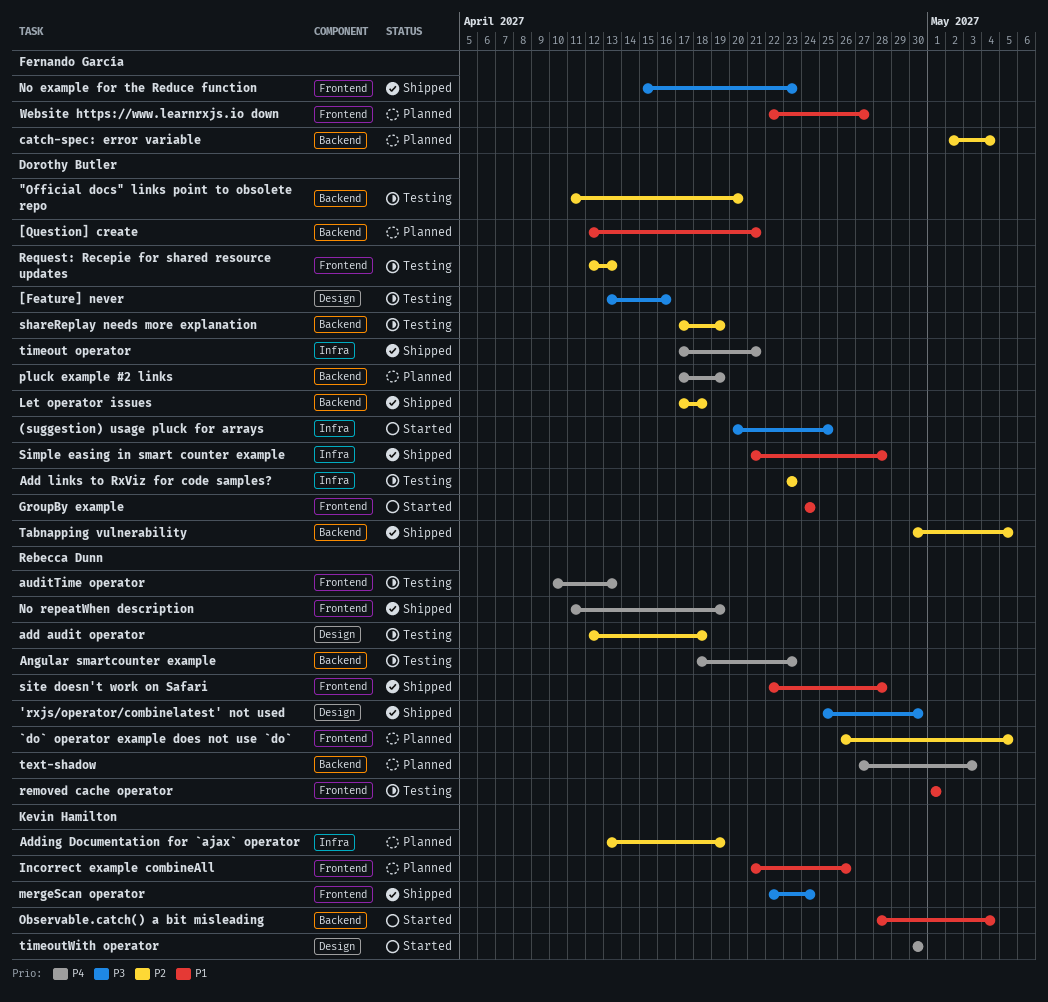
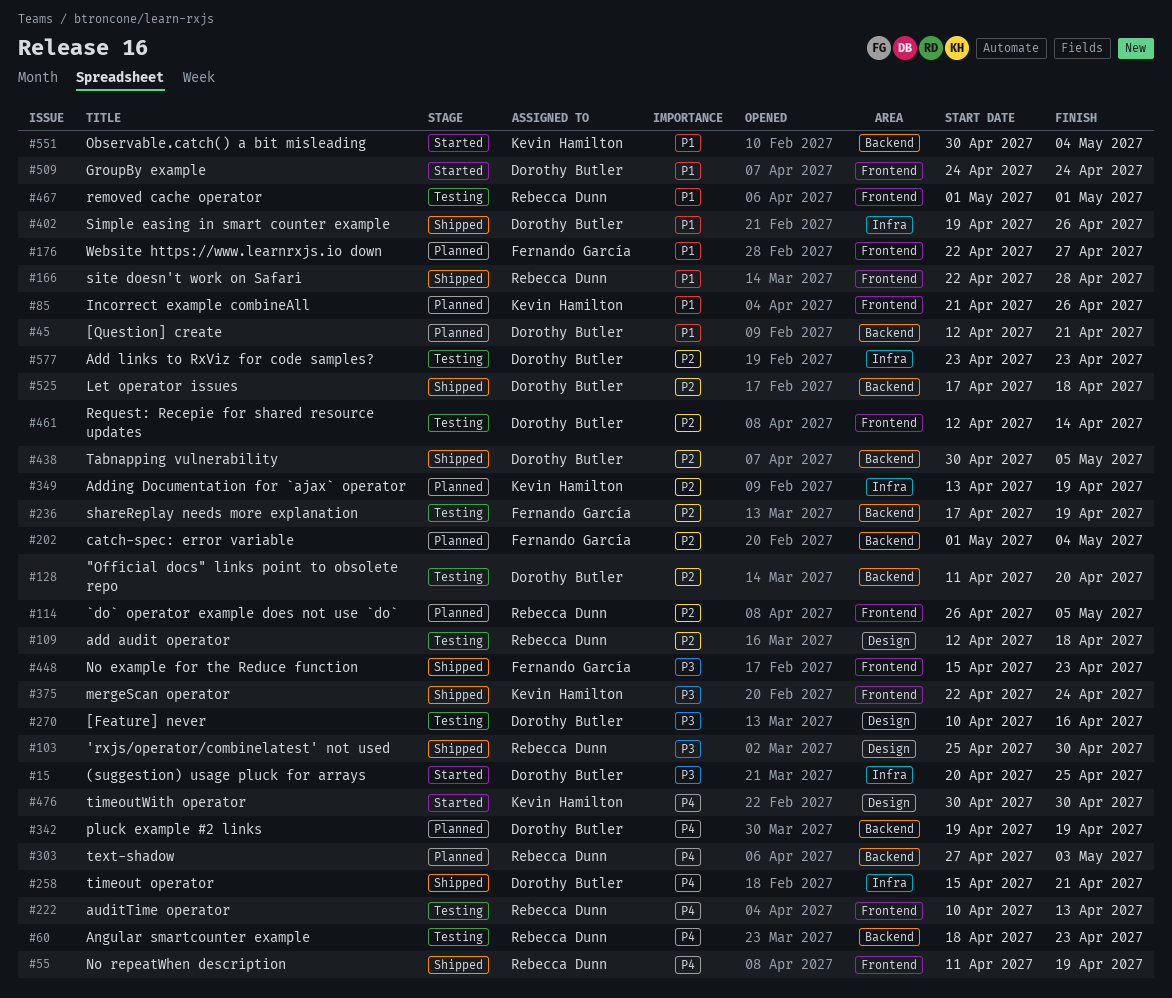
[Feature] never, start: Apr 13 -> Apr 10
catch-spec: error variable, start: May 2 -> May 1
Observable.catch() a bit misleading, start: Apr 28 -> Apr 30
pluck example #2 links, start: Apr 17 -> Apr 19
Request: Recepie for shared resource updates, due: Apr 13 -> Apr 14
shareReplay needs more explanation, owner: Dorothy Butler -> Fernando García
Simple easing in smart counter example, start: Apr 21 -> Apr 19
Simple easing in smart counter example, due: Apr 28 -> Apr 26
timeout operator, start: Apr 17 -> Apr 15

